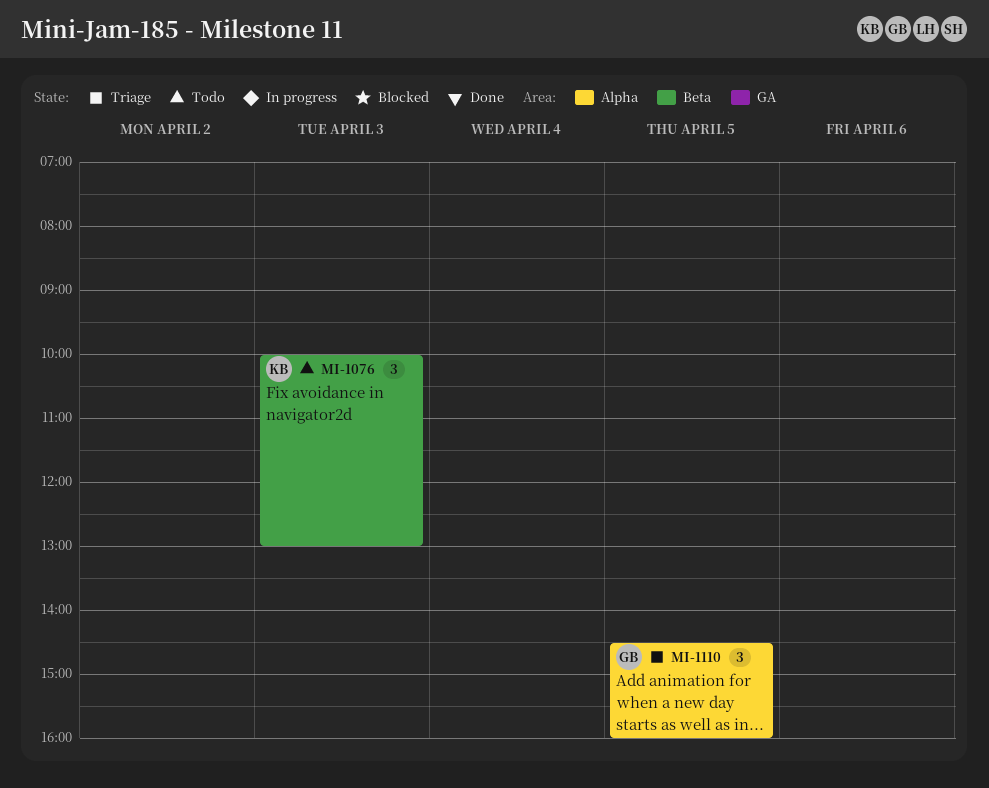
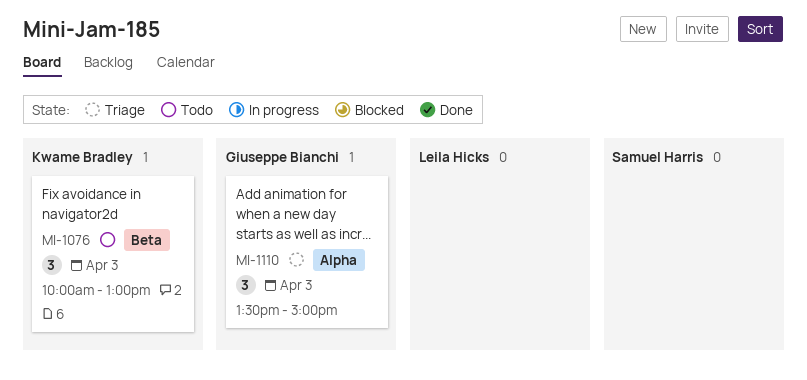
MI-1110, day: Apr 5 -> Apr 3
MI-1110, begins: 14:30 -> 13:30
MI-1110, ends: 16:00 -> 15:00

